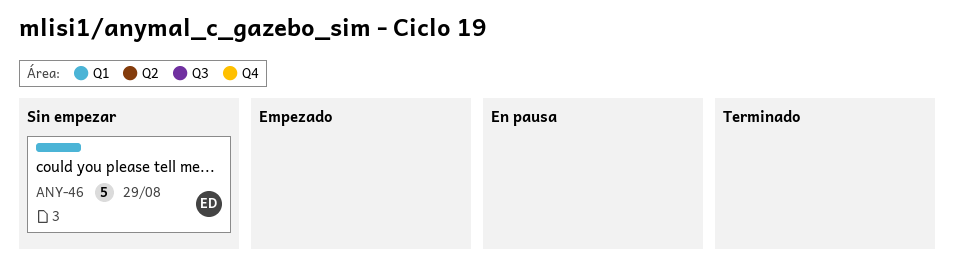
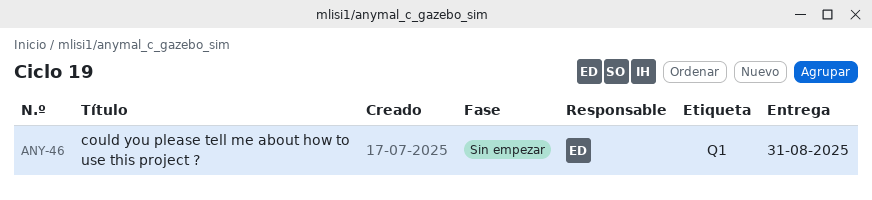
ANY-46, due: Aug 29 -> Aug 31

